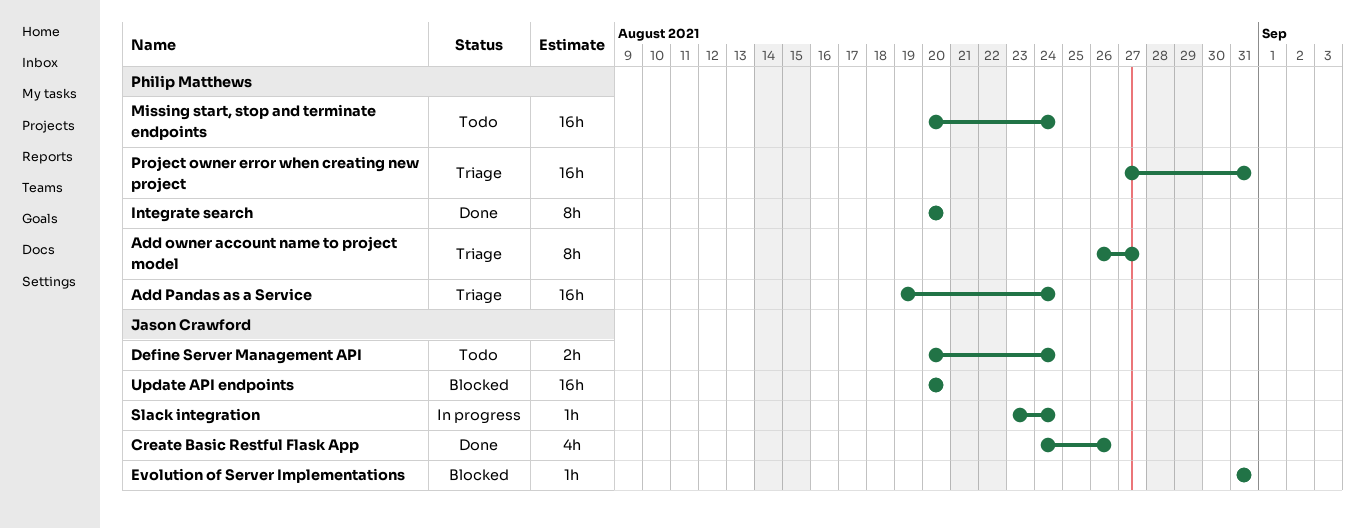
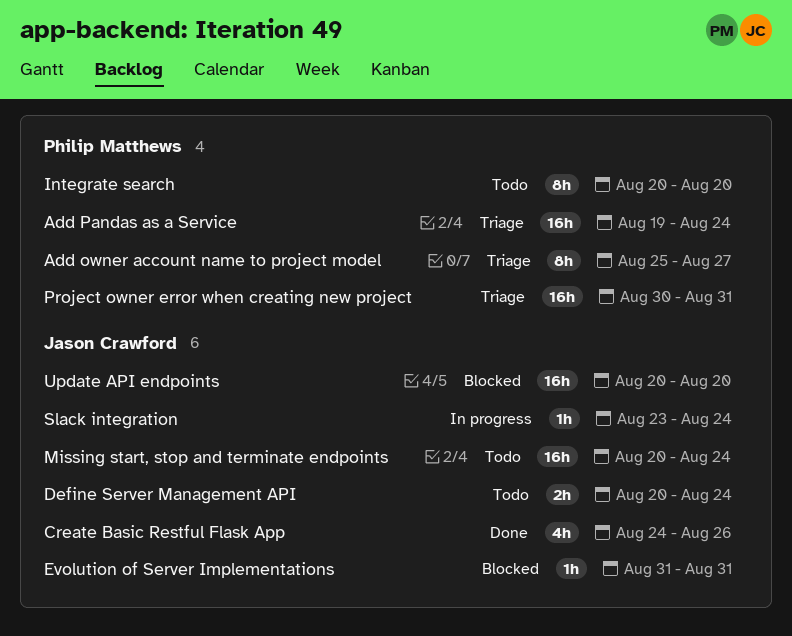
Add owner account name to project model, start: Aug 26 -> Aug 25
Integrate search, status: Done -> Todo
Missing start, stop and terminate endpoints, owner: Philip Matthews -> Jason Crawford
Project owner error when creating new project, start: Aug 27 -> Aug 30

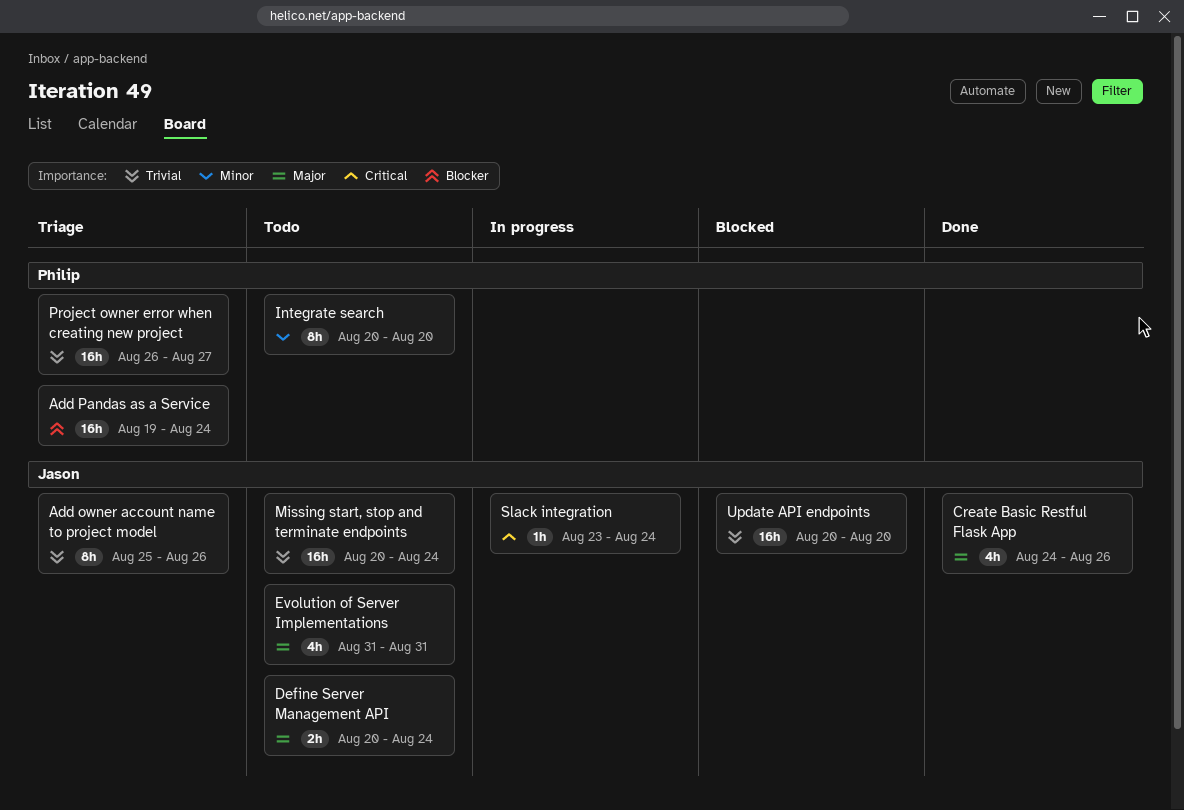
Add owner account name to project model, owner: Philip Matthews -> Jason Crawford
Add owner account name to project model, due: Aug 27 -> Aug 26
Evolution of Server Implementations, status: Blocked -> Todo
Evolution of Server Implementations, estimate: 1h -> 4h
Project owner error when creating new project, start: Aug 30 -> Aug 26
Project owner error when creating new project, due: Aug 31 -> Aug 27

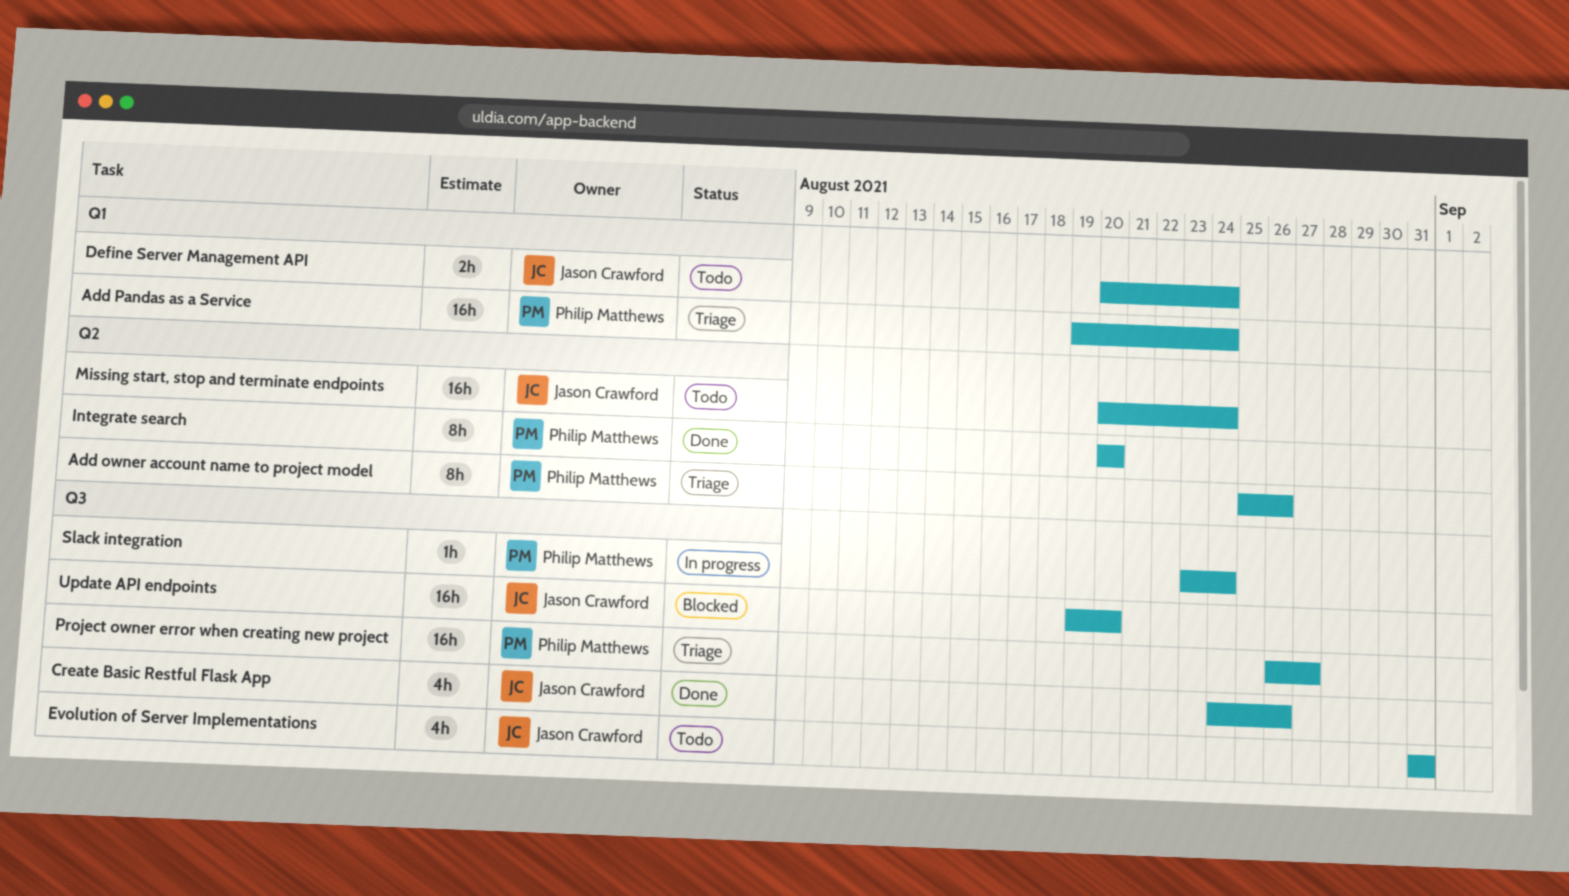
Add owner account name to project model, owner: Jason Crawford -> Philip Matthews
Integrate search, status: Todo -> Done
Slack integration, owner: Jason Crawford -> Philip Matthews
Update API endpoints, start: Aug 20 -> Aug 19

